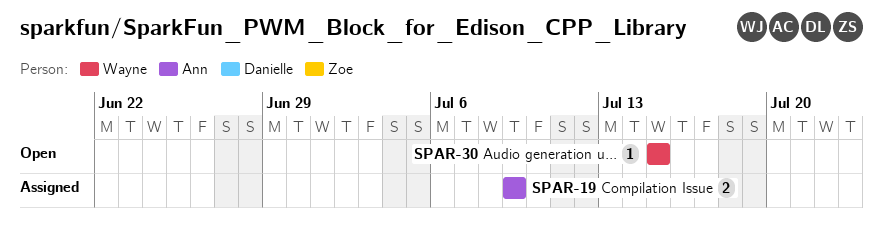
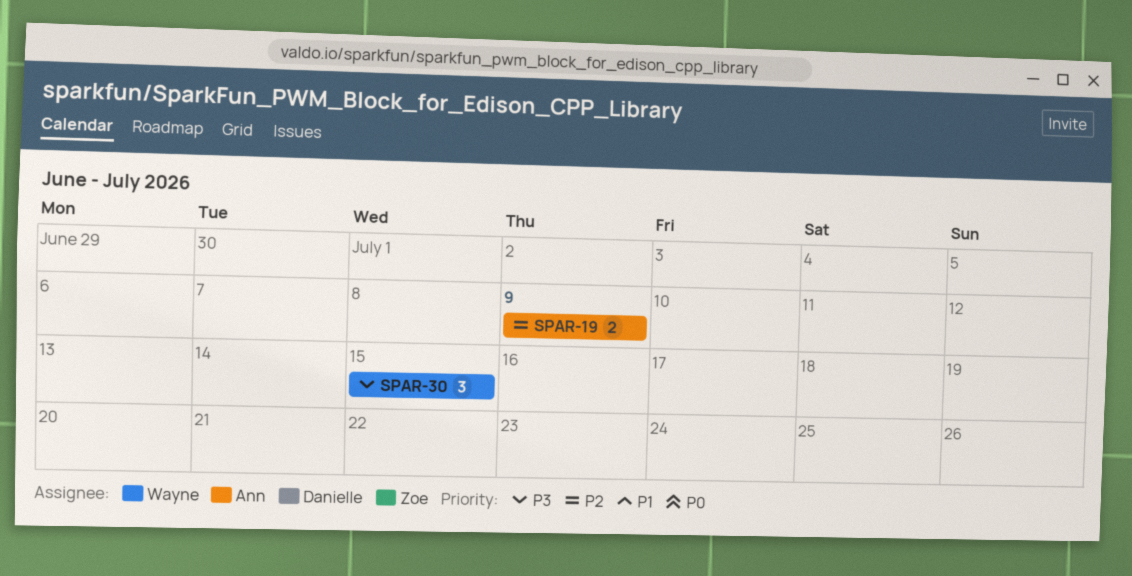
SPAR-30, estimate: 1 -> 3

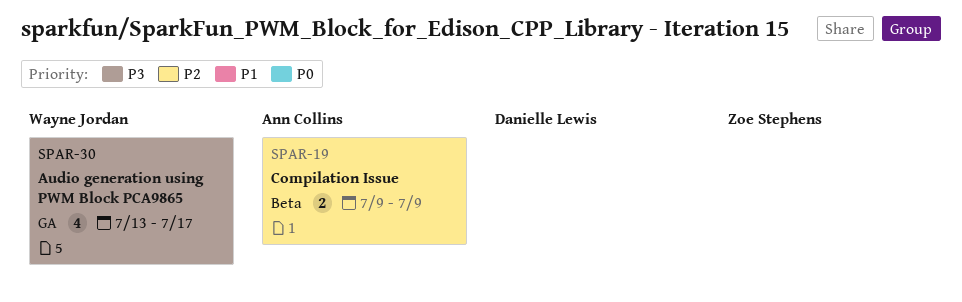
SPAR-30, estimate: 3 -> 4
SPAR-30, start: Jul 15 -> Jul 13
SPAR-30, due: Jul 15 -> Jul 17

